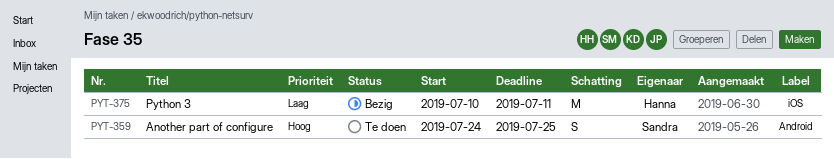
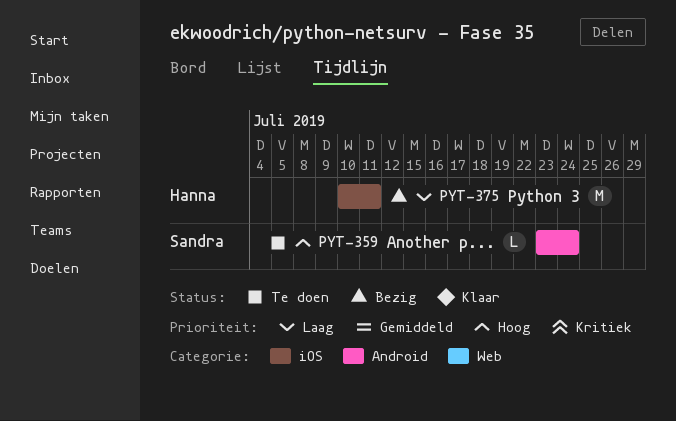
PYT-359, estimate: S -> L
PYT-359, start: Jul 24 -> Jul 23
PYT-359, due: Jul 25 -> Jul 24

